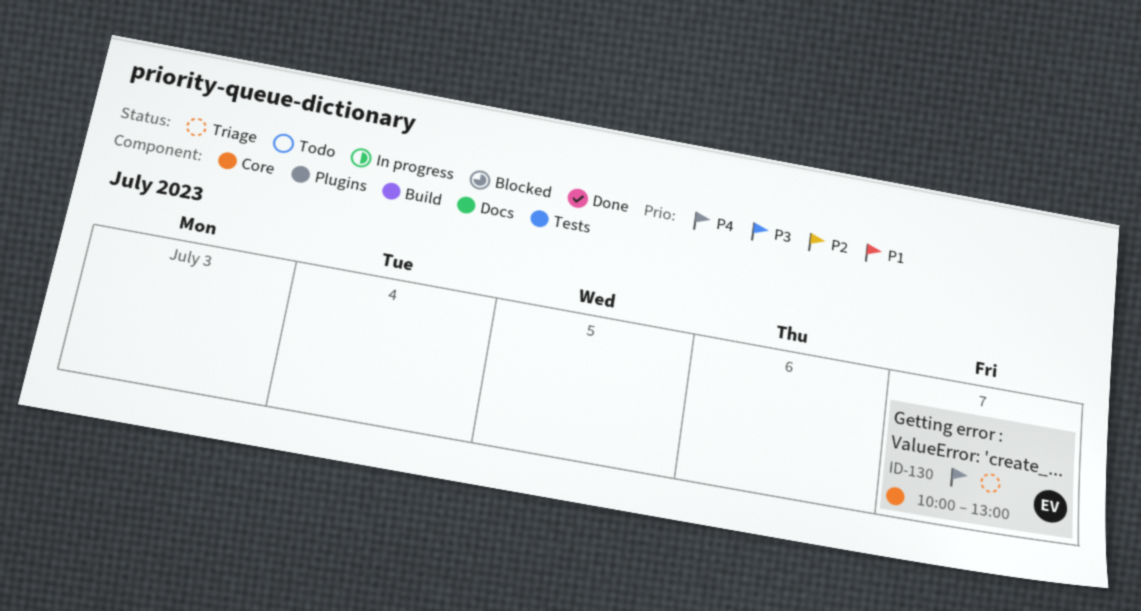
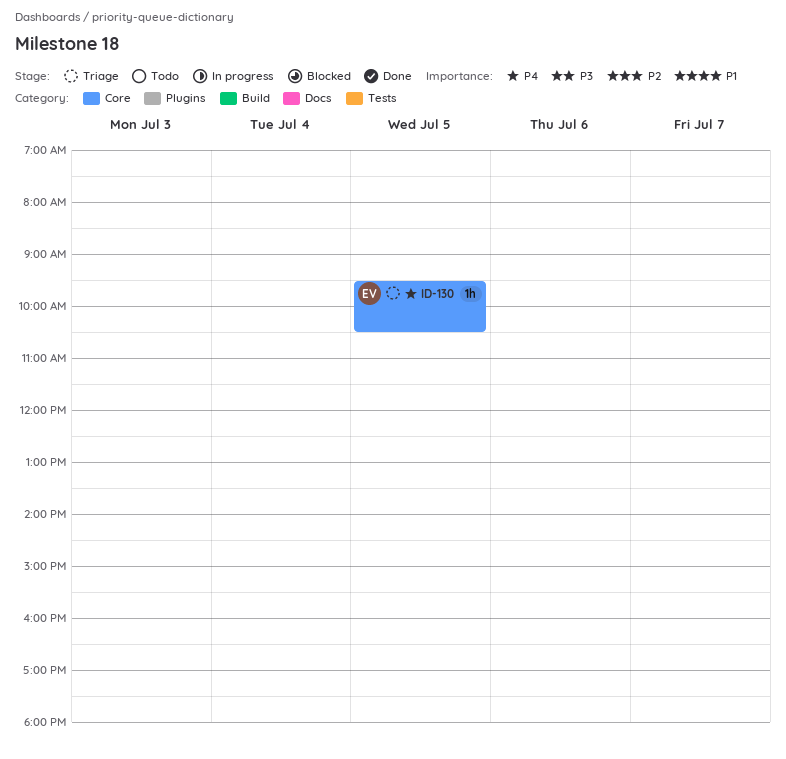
ID-130, day: Jul 7 -> Jul 5
ID-130, begins: 10:00 -> 09:30
ID-130, ends: 13:00 -> 10:30

